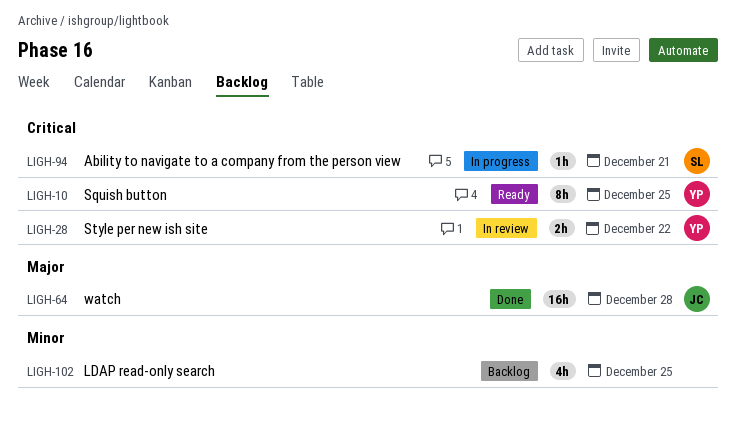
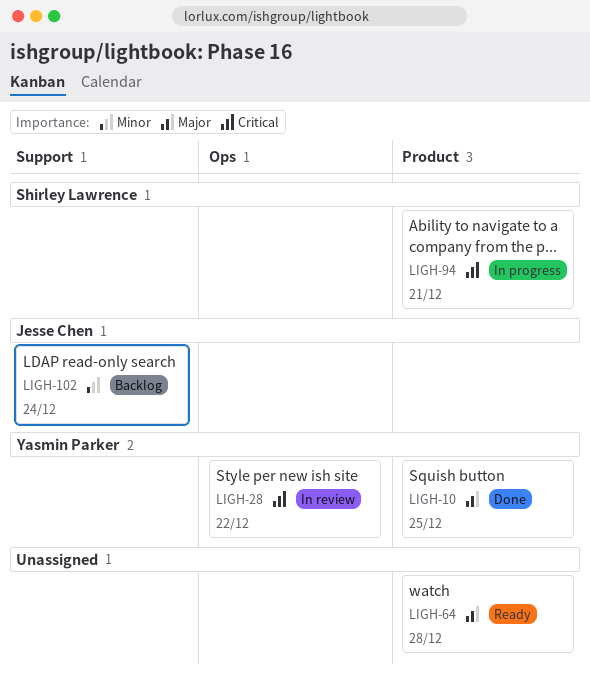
LIGH-10, status: Ready -> Done
LIGH-10, priority: Critical -> Major
LIGH-64, status: Done -> Ready
LIGH-64, owner: Jesse Chen -> none
LIGH-102, owner: none -> Jesse Chen
LIGH-102, due: Dec 25 -> Dec 24

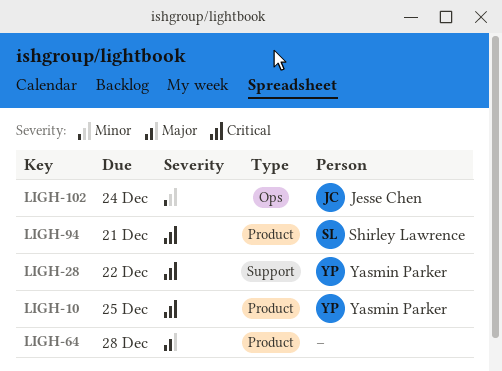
LIGH-10, priority: Major -> Critical
LIGH-28, label: Ops -> Support
LIGH-102, label: Support -> Ops

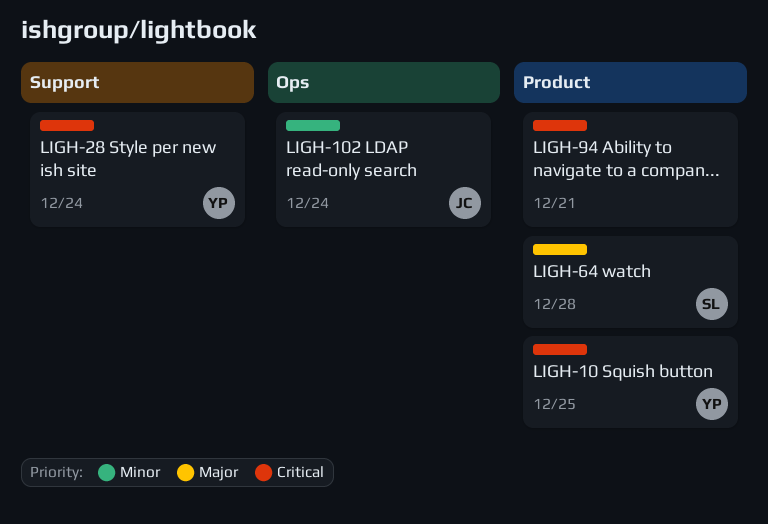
LIGH-28, due: Dec 22 -> Dec 24
LIGH-64, owner: none -> Shirley Lawrence
LIGH-94, owner: Shirley Lawrence -> none

